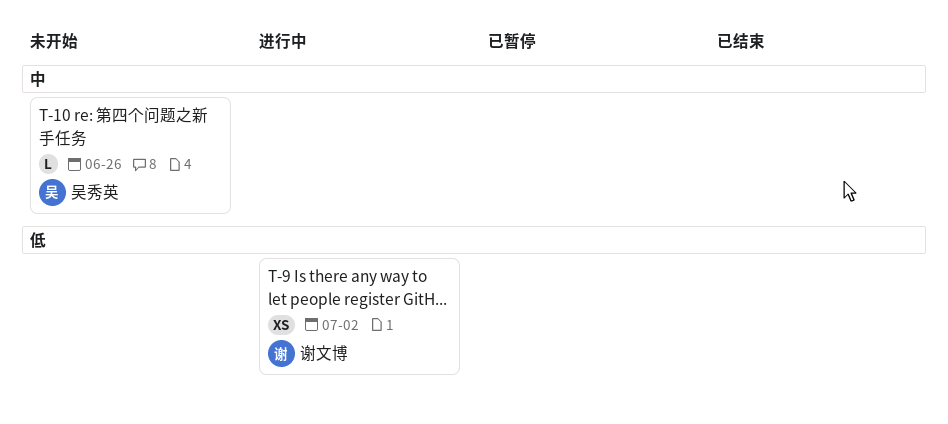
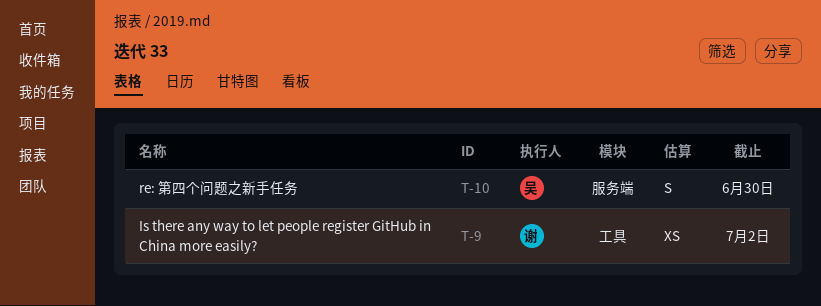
T-10, estimate: L -> S
T-10, due: Jun 26 -> Jun 30

